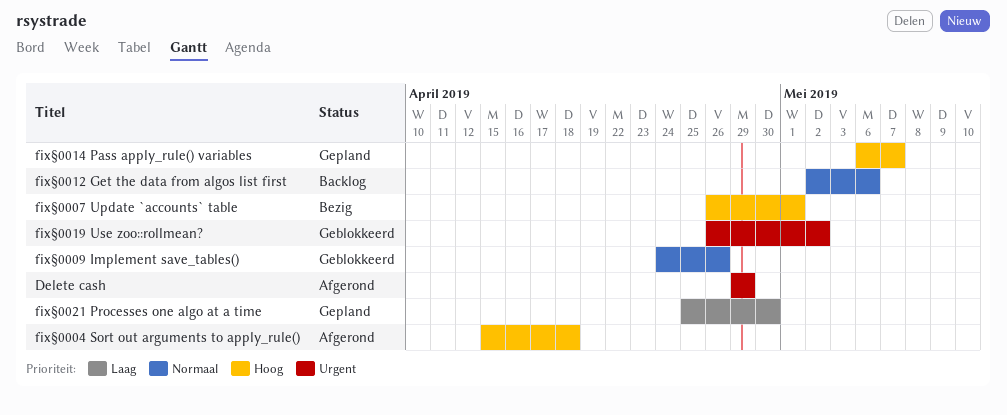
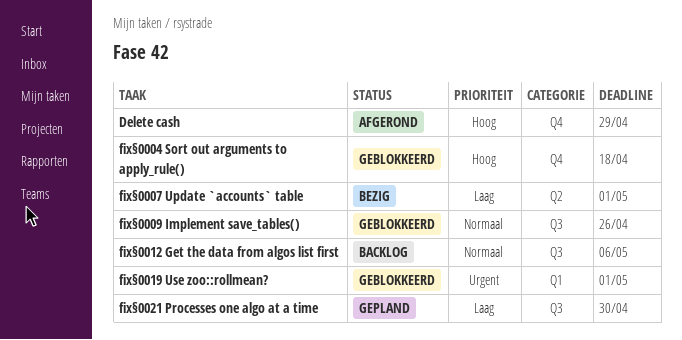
Delete cash, priority: Urgent -> Hoog
fix§0004 Sort out arguments to apply_rule(), status: Afgerond -> Geblokkeerd
fix§0007 Update `accounts` table, priority: Hoog -> Laag
fix§0014 Pass apply_rule() variables: present -> none
fix§0019 Use zoo::rollmean?, due: May 2 -> May 1

